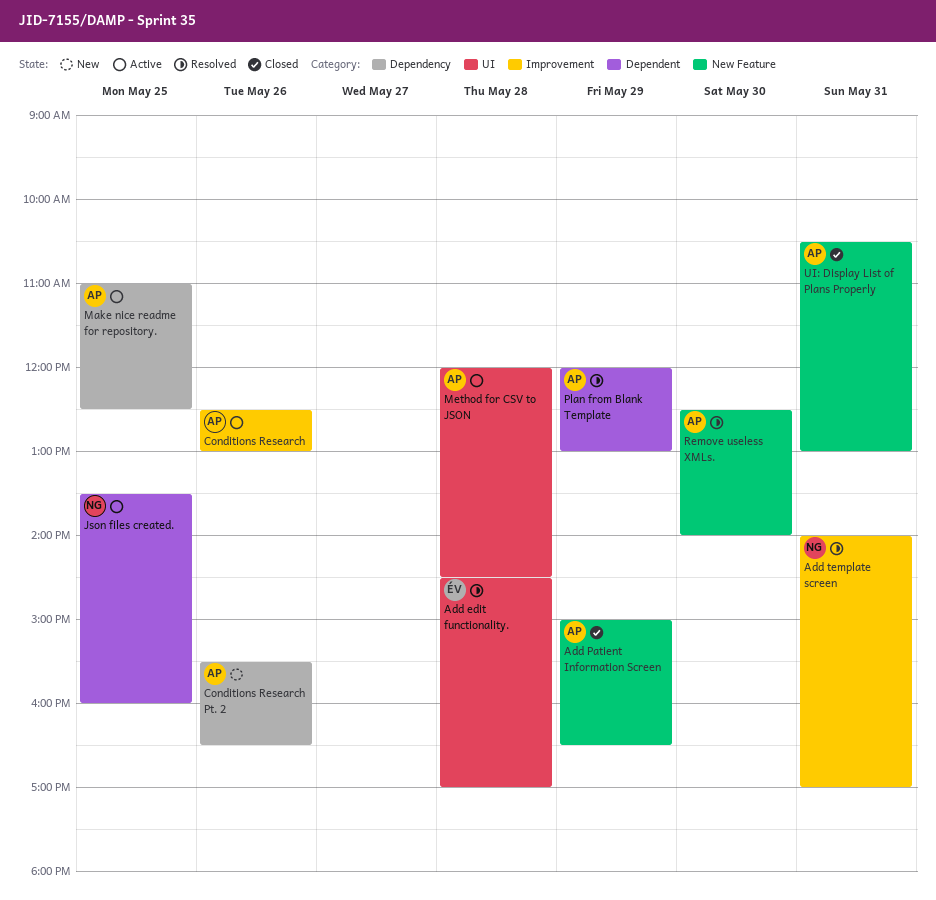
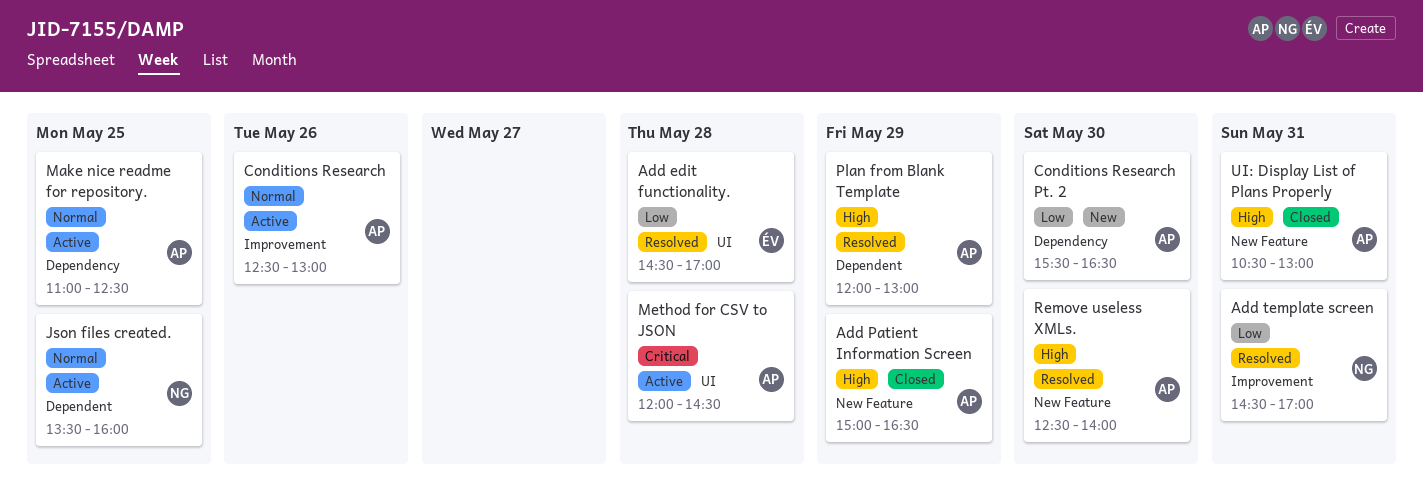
Add template screen, begins: 14:00 -> 14:30
Conditions Research Pt. 2, day: May 26 -> May 30

